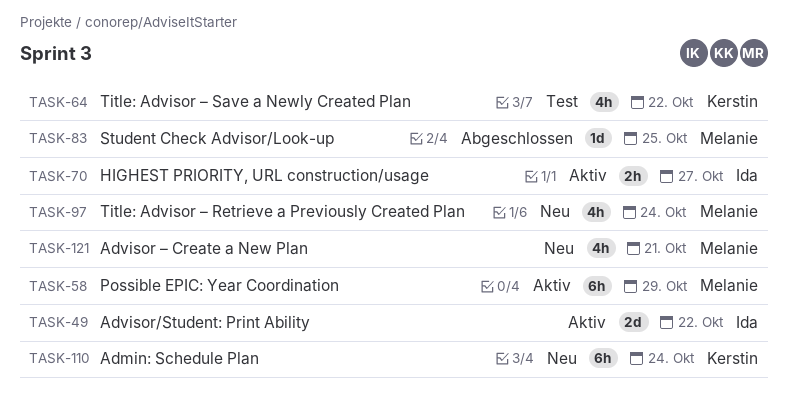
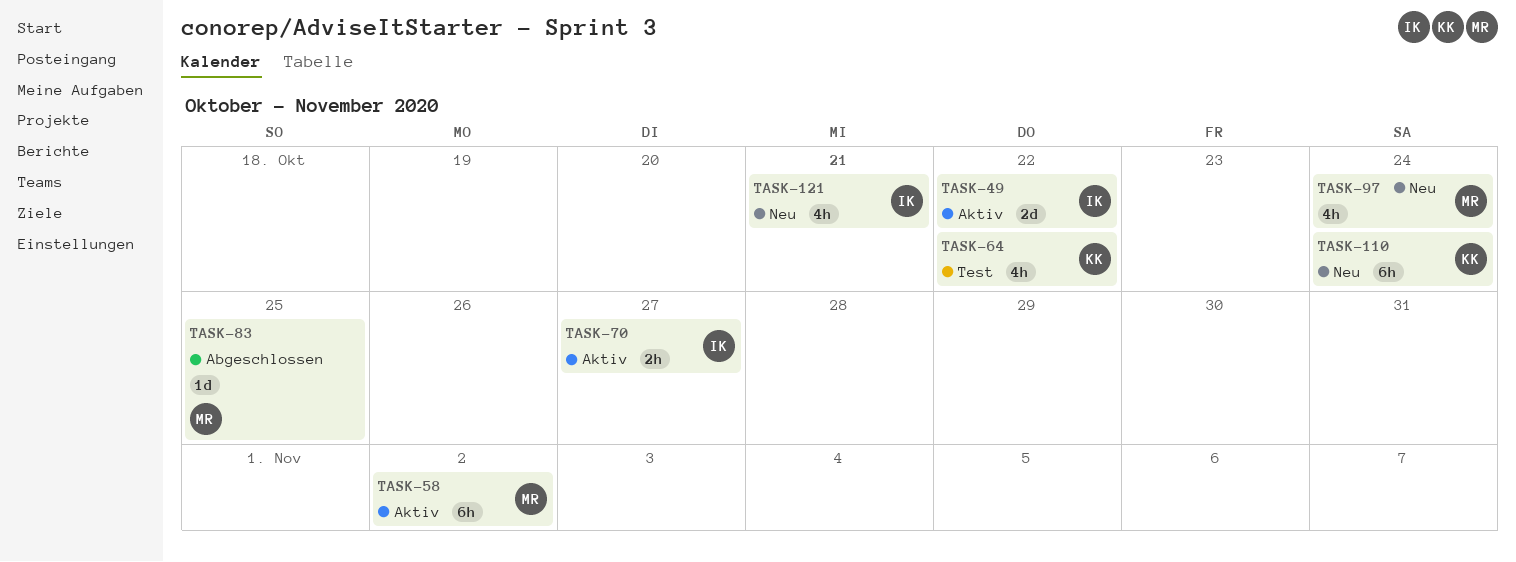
TASK-58, due: Oct 29 -> Nov 2
TASK-121, owner: Melanie -> Ida

